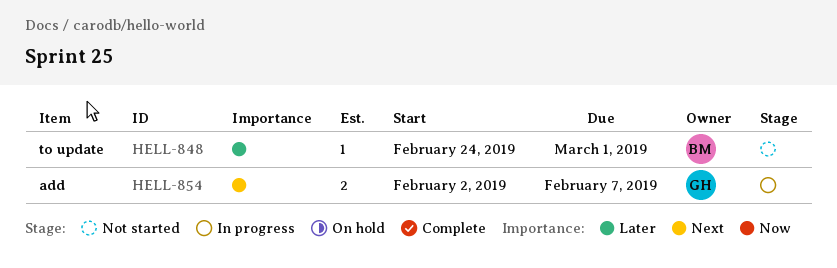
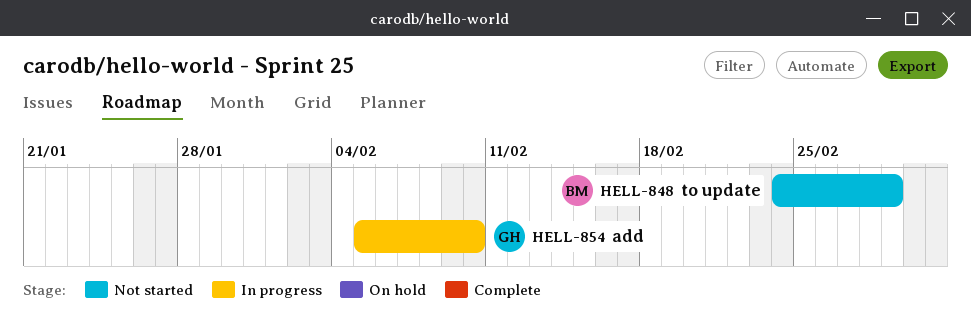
HELL-854, start: Feb 2 -> Feb 5
HELL-854, due: Feb 7 -> Feb 10

